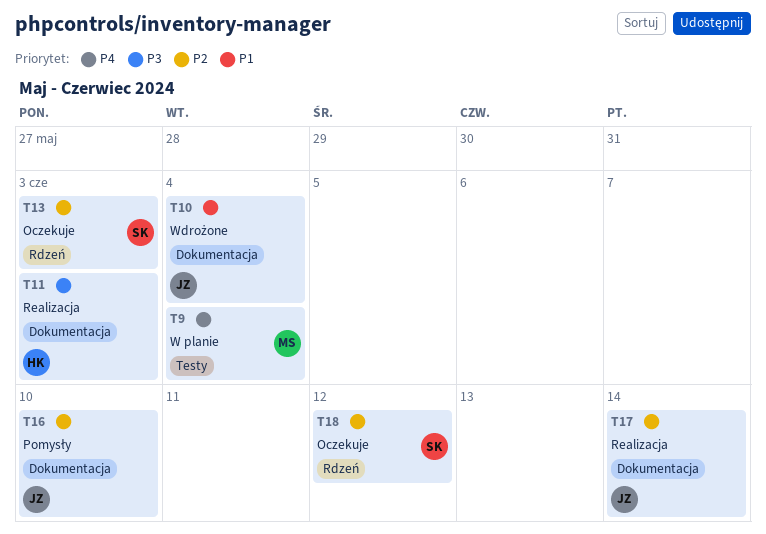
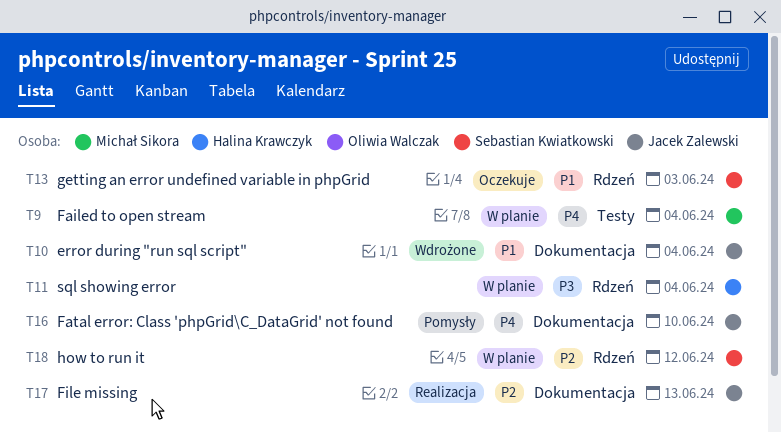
T11, status: Realizacja -> W planie
T11, label: Dokumentacja -> Rdzeń
T11, due: Jun 3 -> Jun 4
T13, priority: P2 -> P1
T16, priority: P2 -> P4
T17, due: Jun 14 -> Jun 13
T18, status: Oczekuje -> W planie

